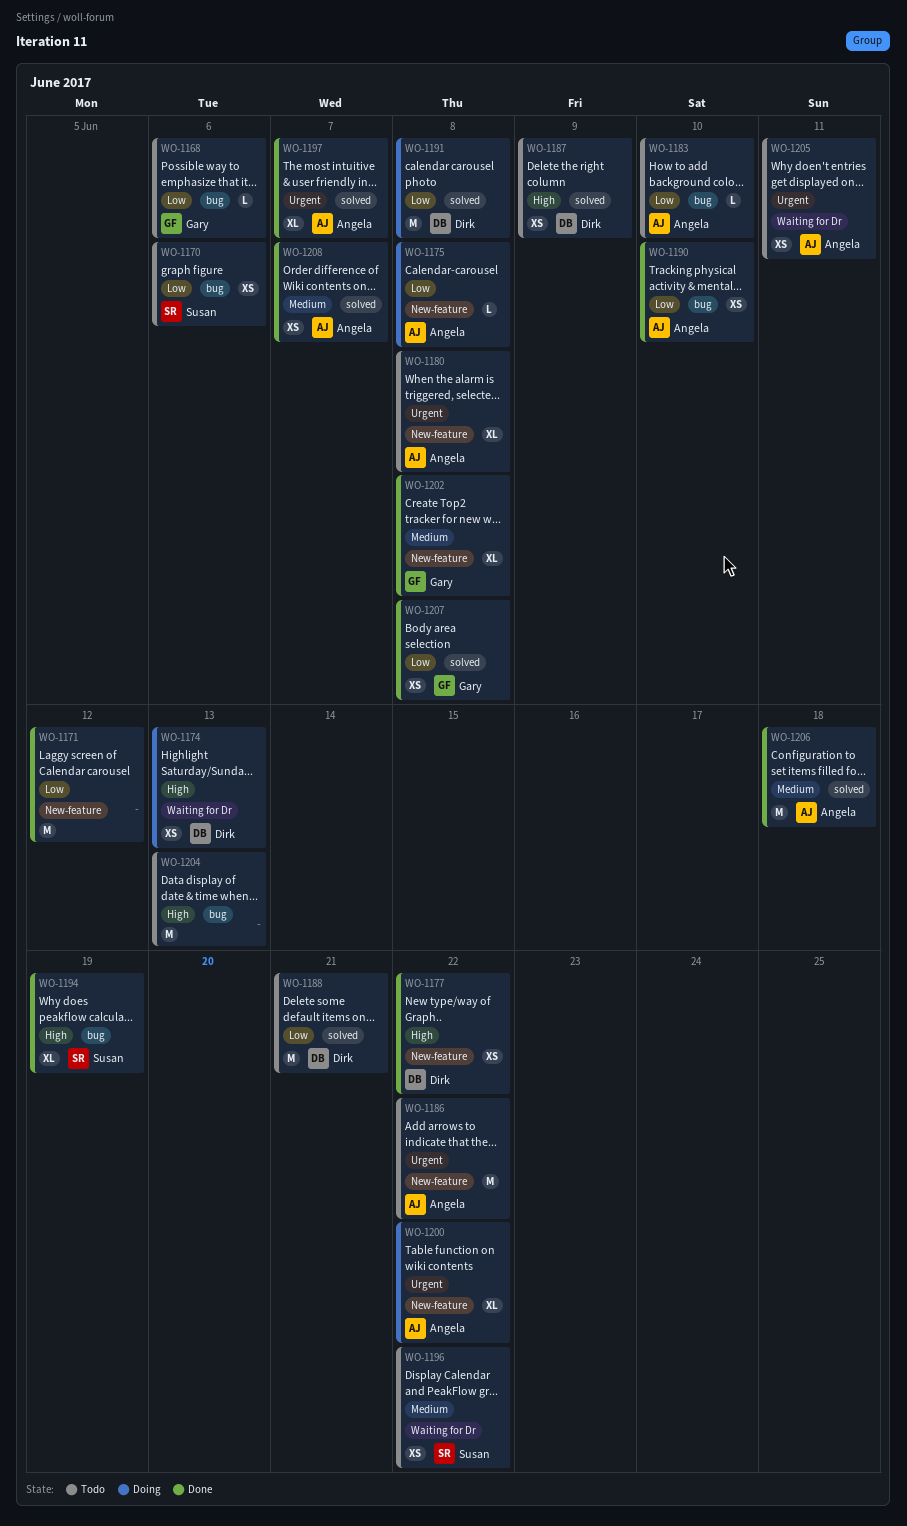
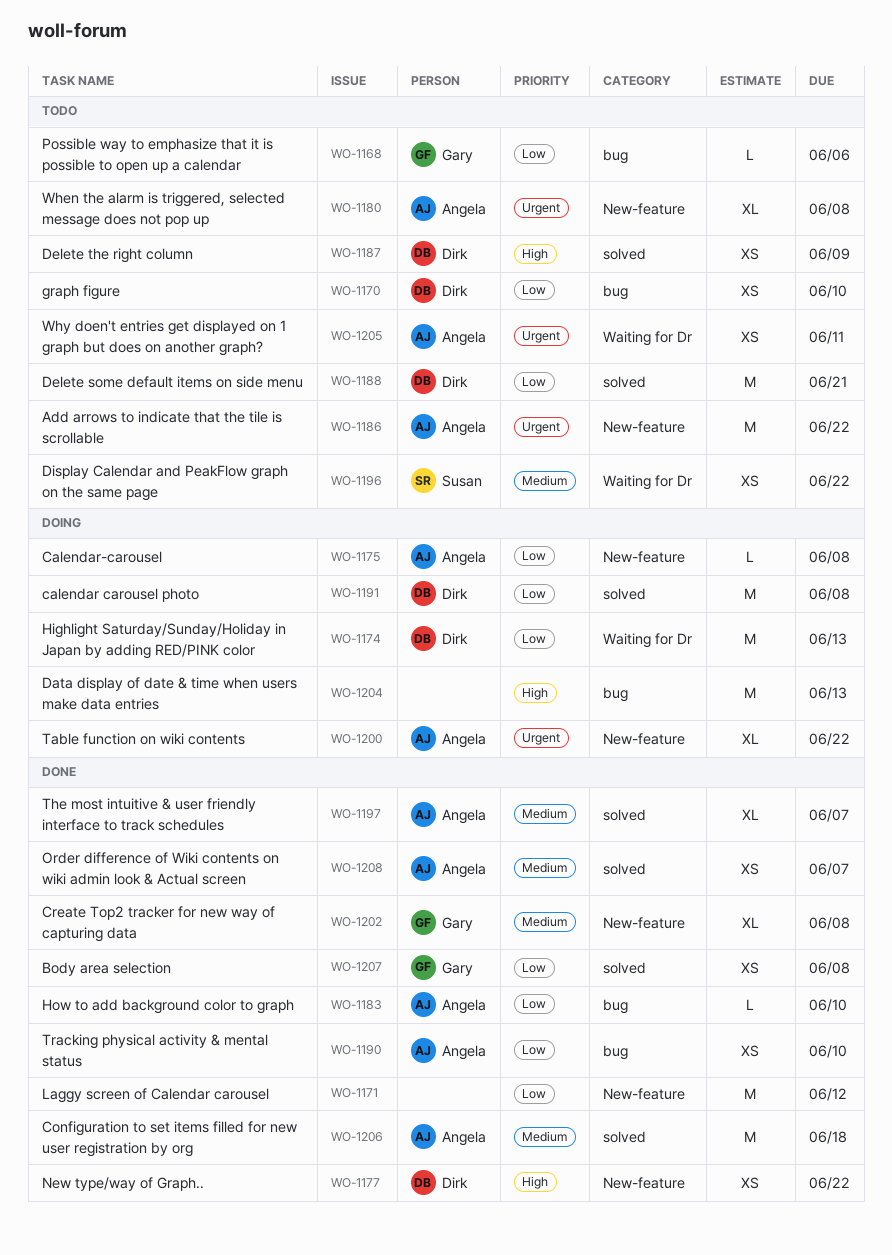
WO-1170, owner: Susan -> Dirk
WO-1170, due: Jun 6 -> Jun 10
WO-1174, priority: High -> Low
WO-1174, estimate: XS -> M
WO-1183, status: Todo -> Done
WO-1194: present -> none
WO-1197, priority: Urgent -> Medium
WO-1204, status: Todo -> Doing

